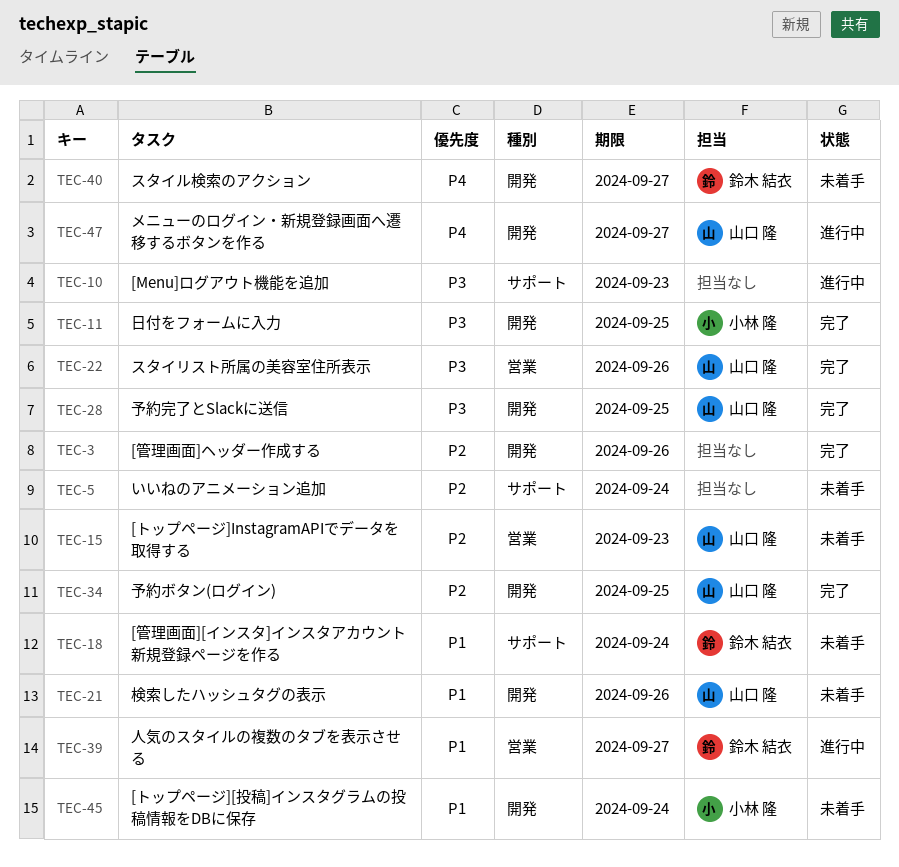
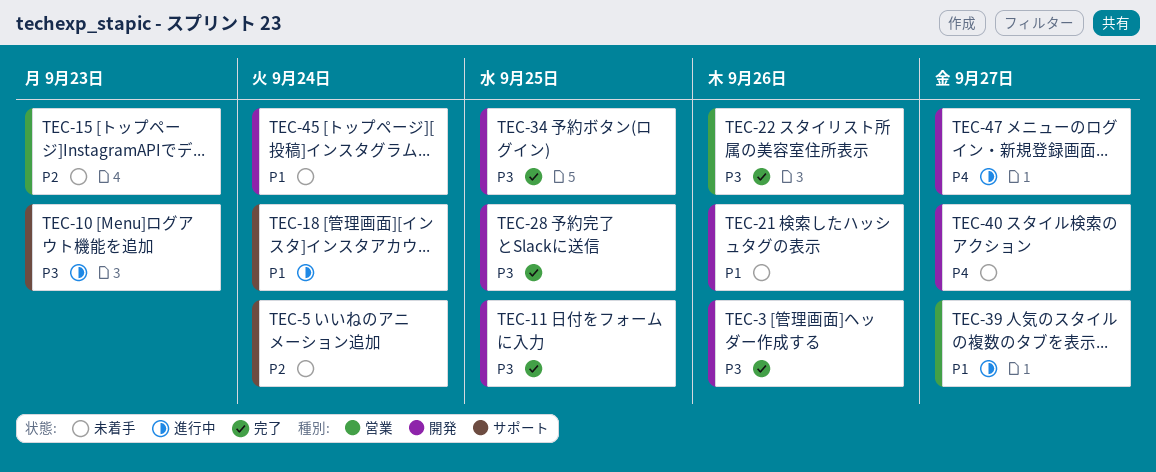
TEC-3, priority: P2 -> P3
TEC-18, status: 未着手 -> 進行中
TEC-34, priority: P2 -> P3

